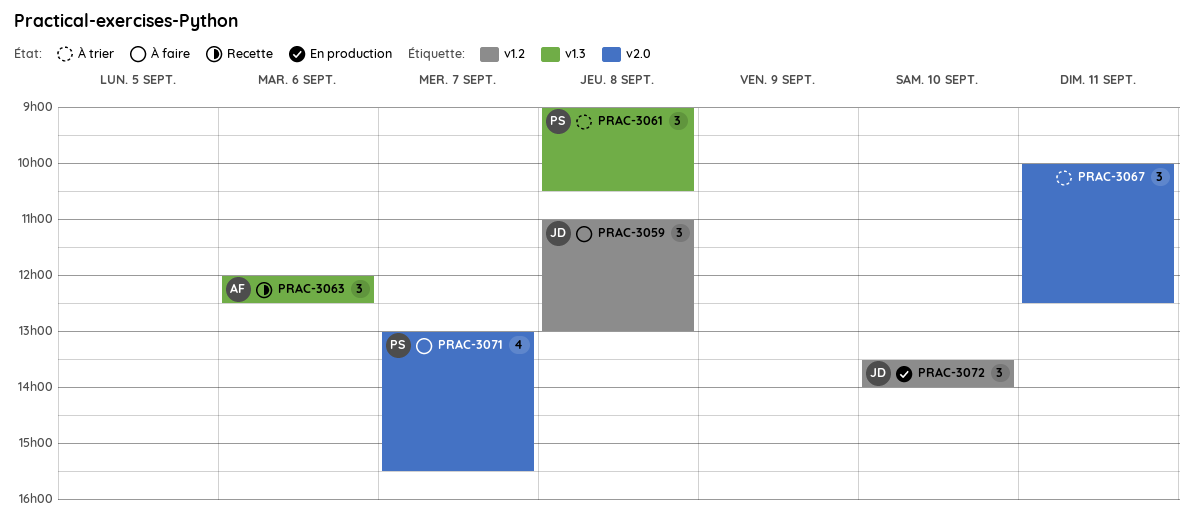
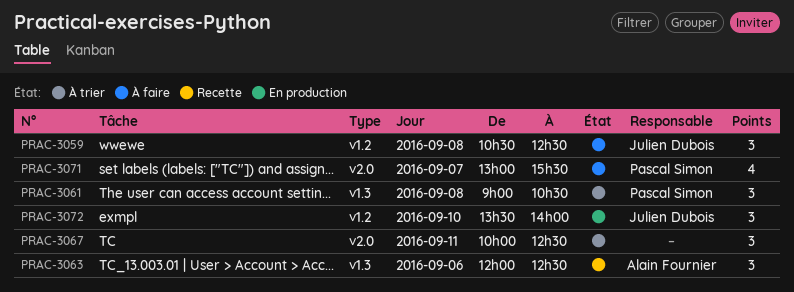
PRAC-3059, begins: 11:00 -> 10:30
PRAC-3059, ends: 13:00 -> 12:30

